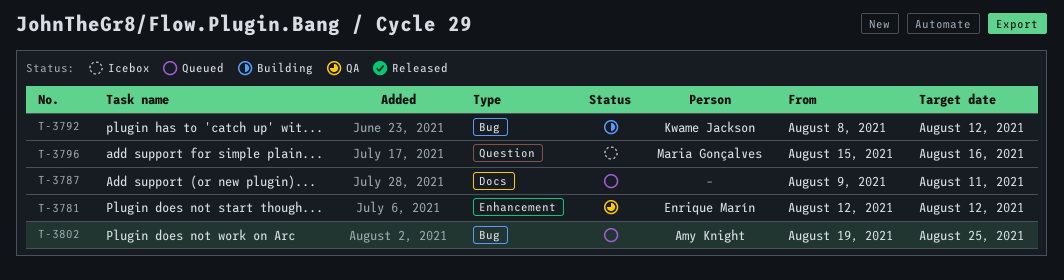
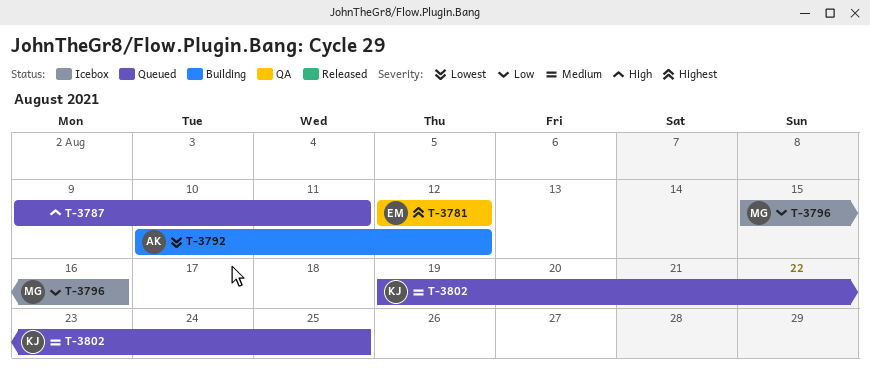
T-3792, owner: Kwame Jackson -> Amy Knight
T-3792, start: Aug 8 -> Aug 10
T-3802, owner: Amy Knight -> Kwame Jackson

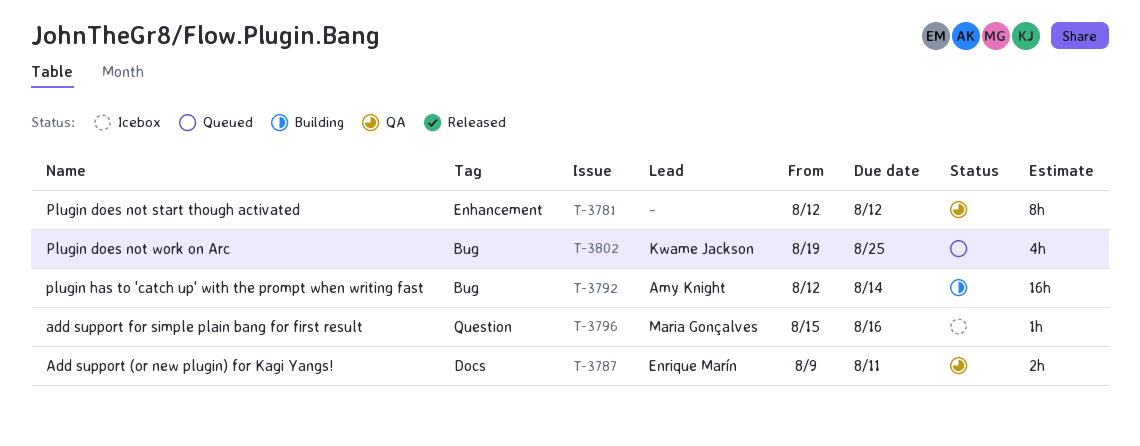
T-3781, owner: Enrique Marín -> none
T-3787, status: Queued -> QA
T-3787, owner: none -> Enrique Marín
T-3792, start: Aug 10 -> Aug 12
T-3792, due: Aug 12 -> Aug 14

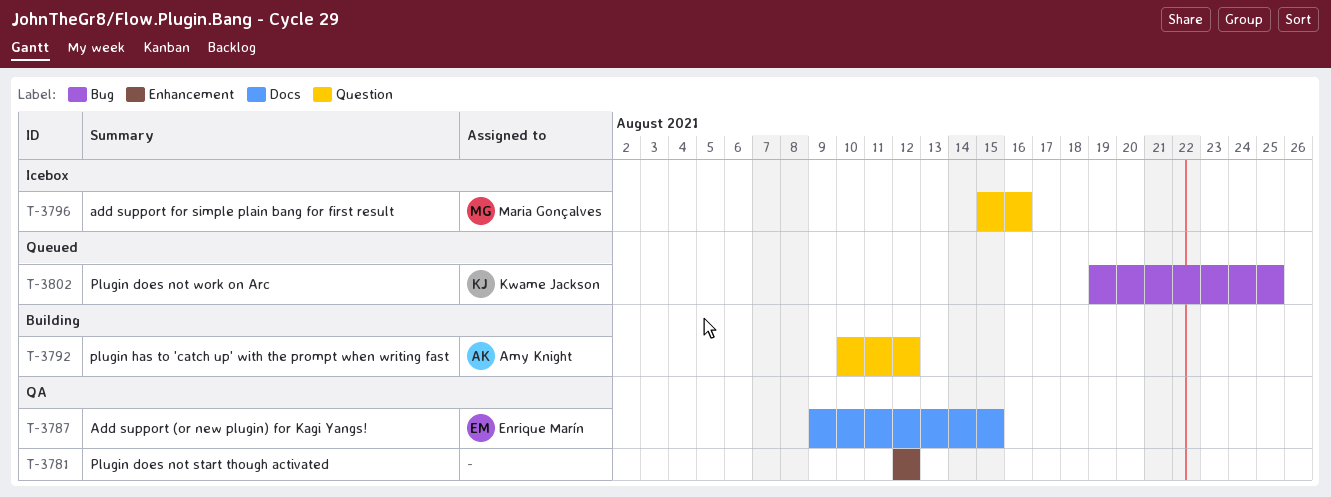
T-3787, due: Aug 11 -> Aug 15
T-3792, label: Bug -> Question
T-3792, start: Aug 12 -> Aug 10
T-3792, due: Aug 14 -> Aug 12

